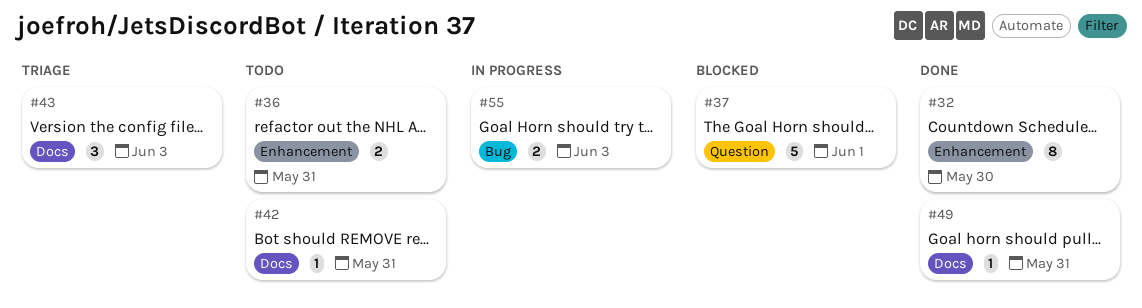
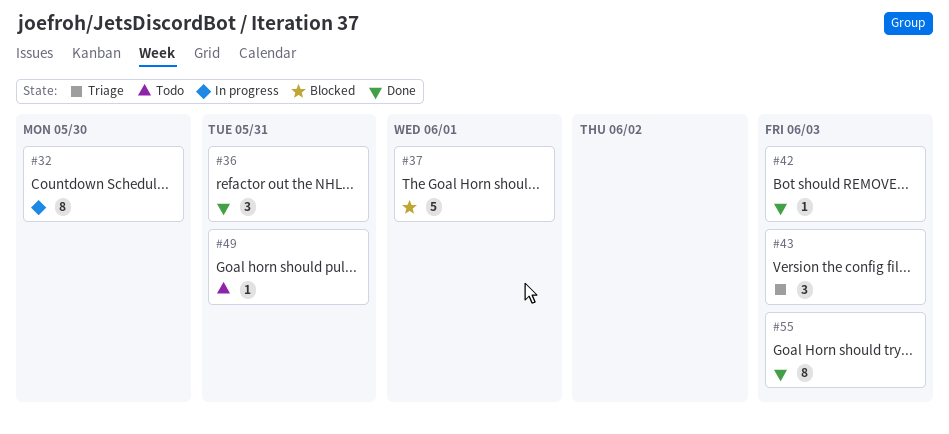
#32, status: Done -> In progress
#36, status: Todo -> Done
#36, estimate: 2 -> 3
#42, status: Todo -> Done
#42, due: May 31 -> Jun 3
#49, status: Done -> Todo
#55, status: In progress -> Done
#55, estimate: 2 -> 8

